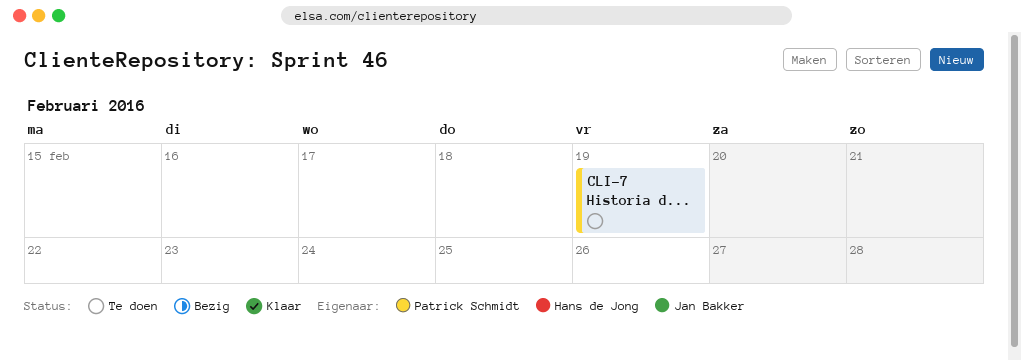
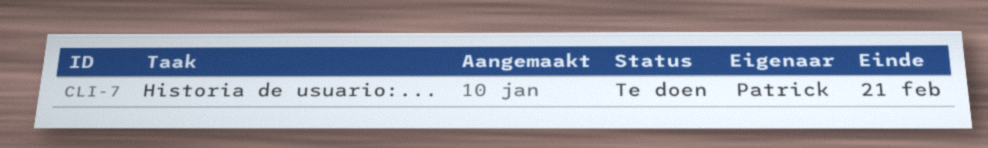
CLI-7, due: Feb 19 -> Feb 21

